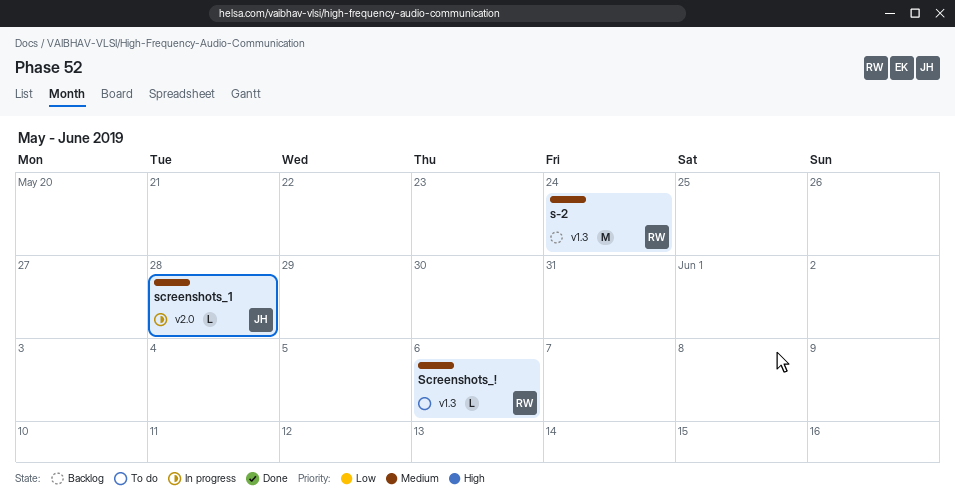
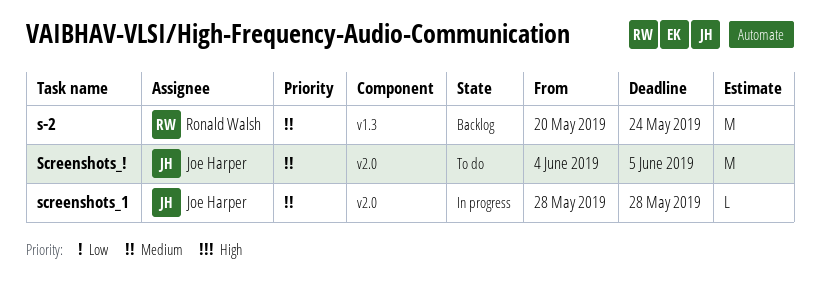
Screenshots_!, owner: Ronald Walsh -> Joe Harper
Screenshots_!, label: v1.3 -> v2.0
Screenshots_!, estimate: L -> M
Screenshots_!, due: Jun 6 -> Jun 5

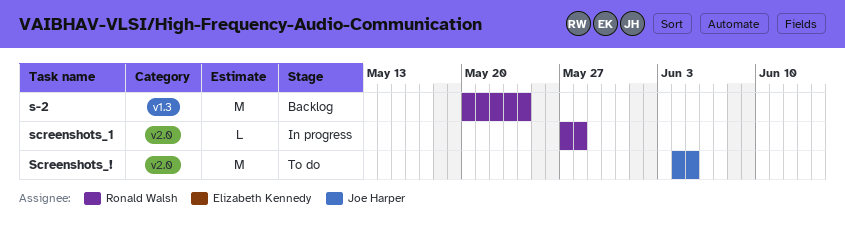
screenshots_1, owner: Joe Harper -> Ronald Walsh
screenshots_1, start: May 28 -> May 27

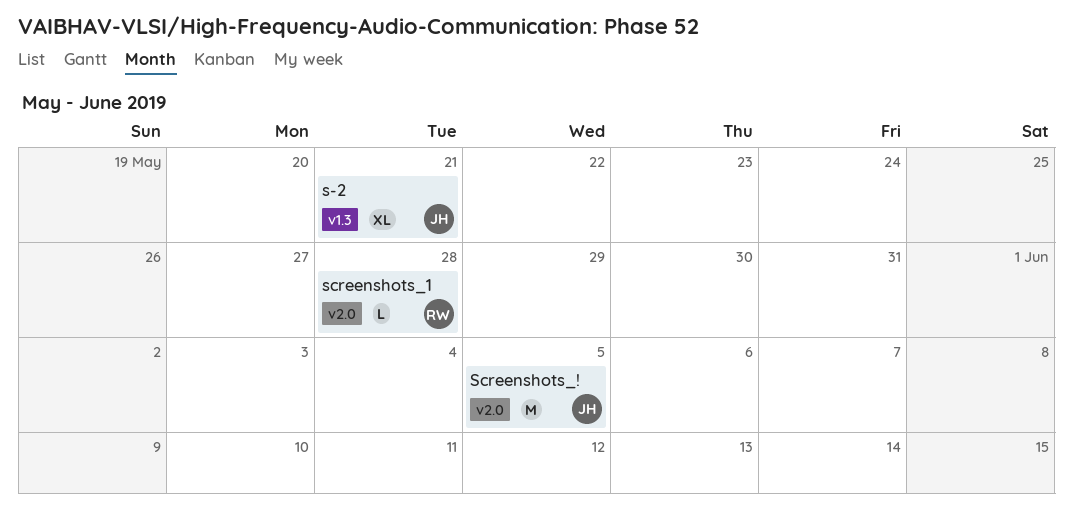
s-2, owner: Ronald Walsh -> Joe Harper
s-2, estimate: M -> XL
s-2, due: May 24 -> May 21

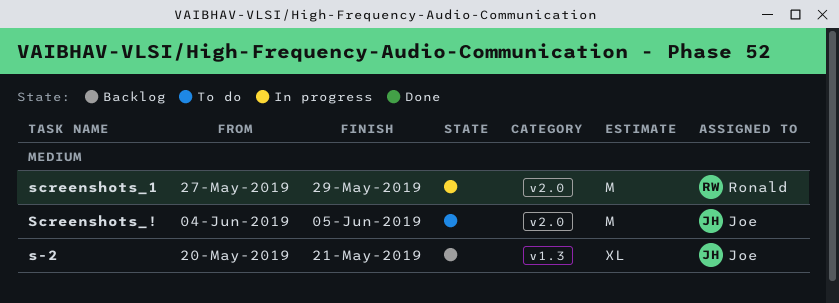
screenshots_1, estimate: L -> M
screenshots_1, due: May 28 -> May 29

